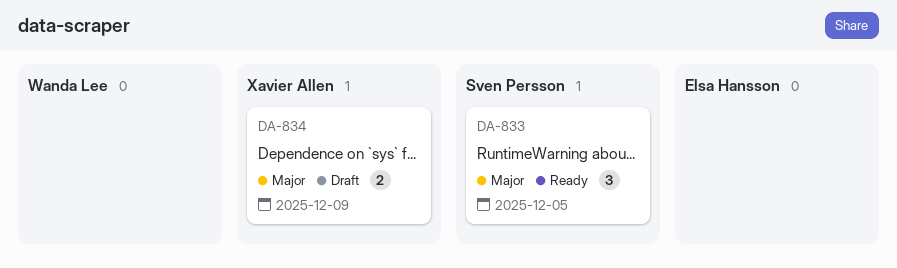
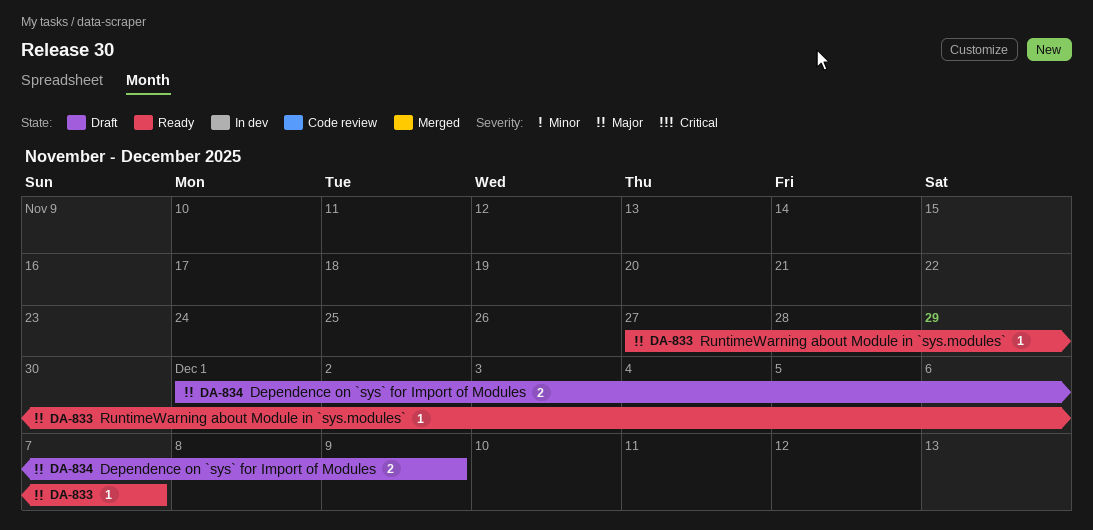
DA-833, estimate: 3 -> 1
DA-833, due: Dec 5 -> Dec 7

